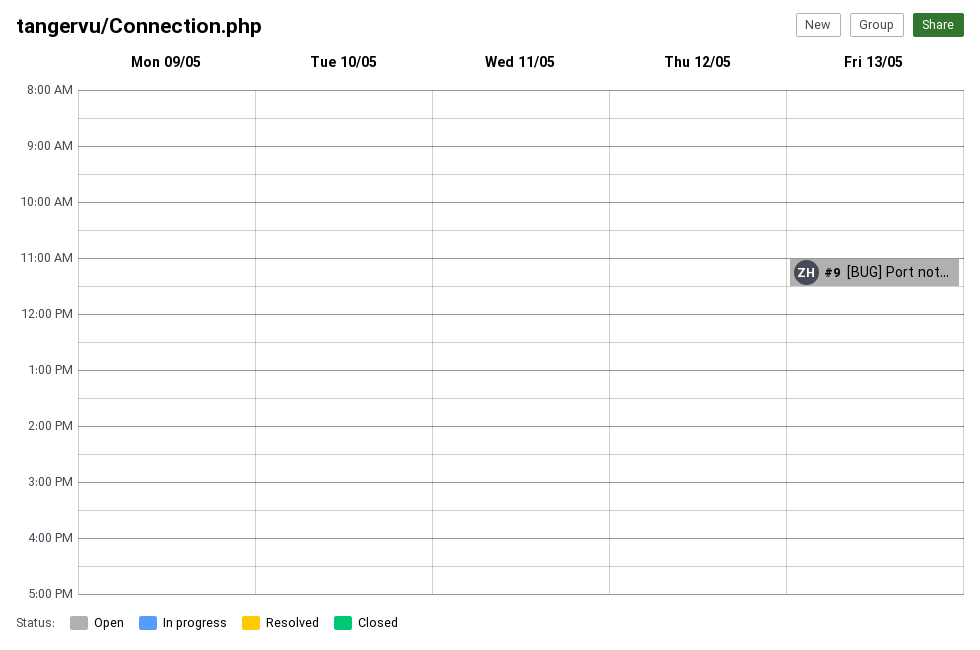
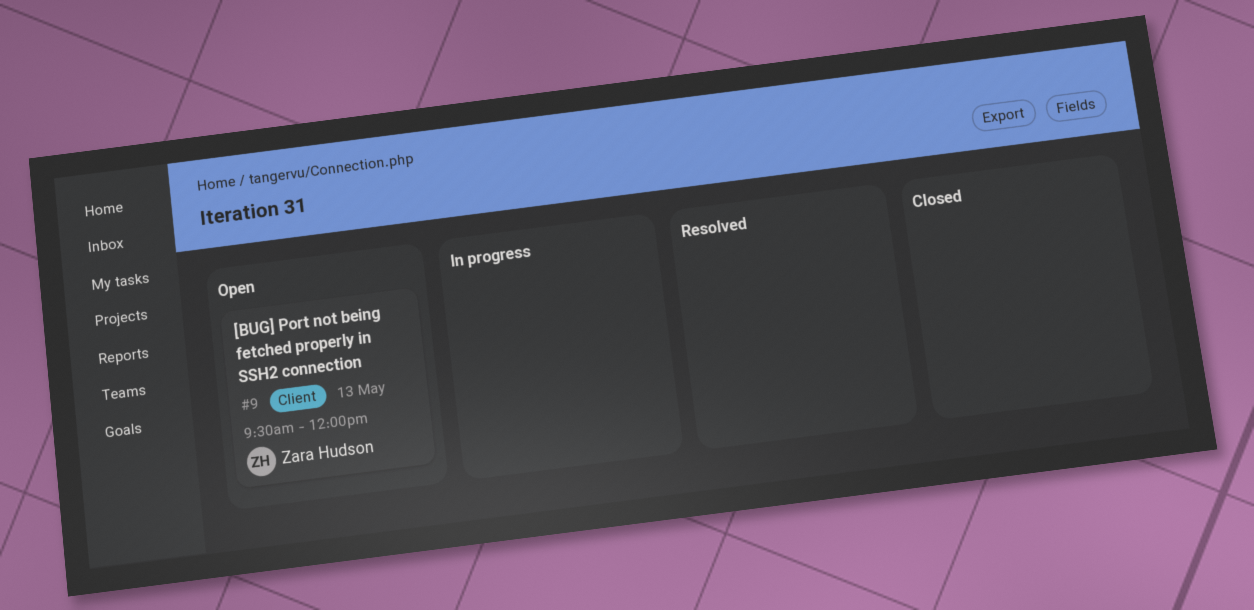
#9, begins: 11:00 -> 09:30
#9, ends: 11:30 -> 12:00

